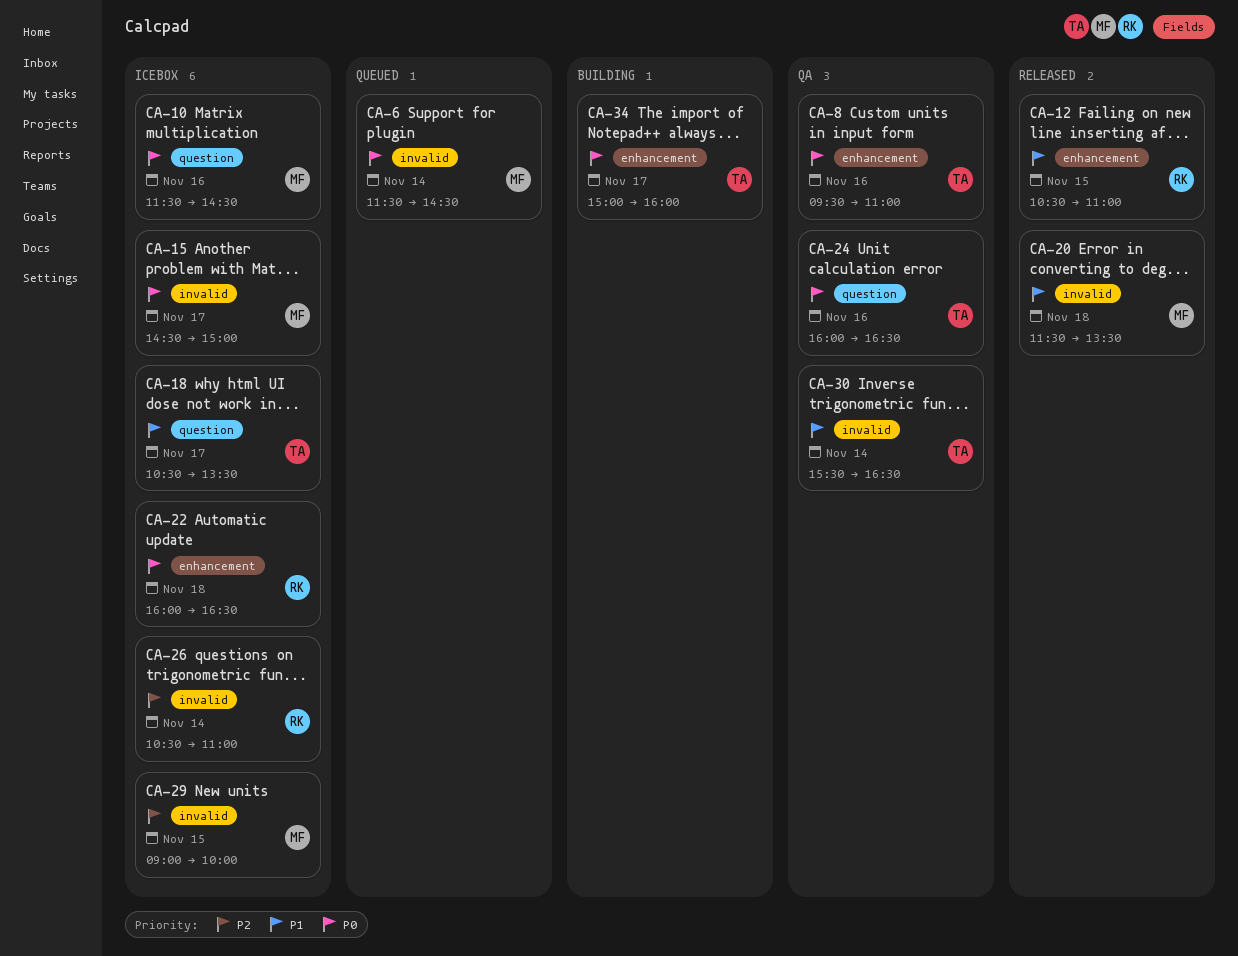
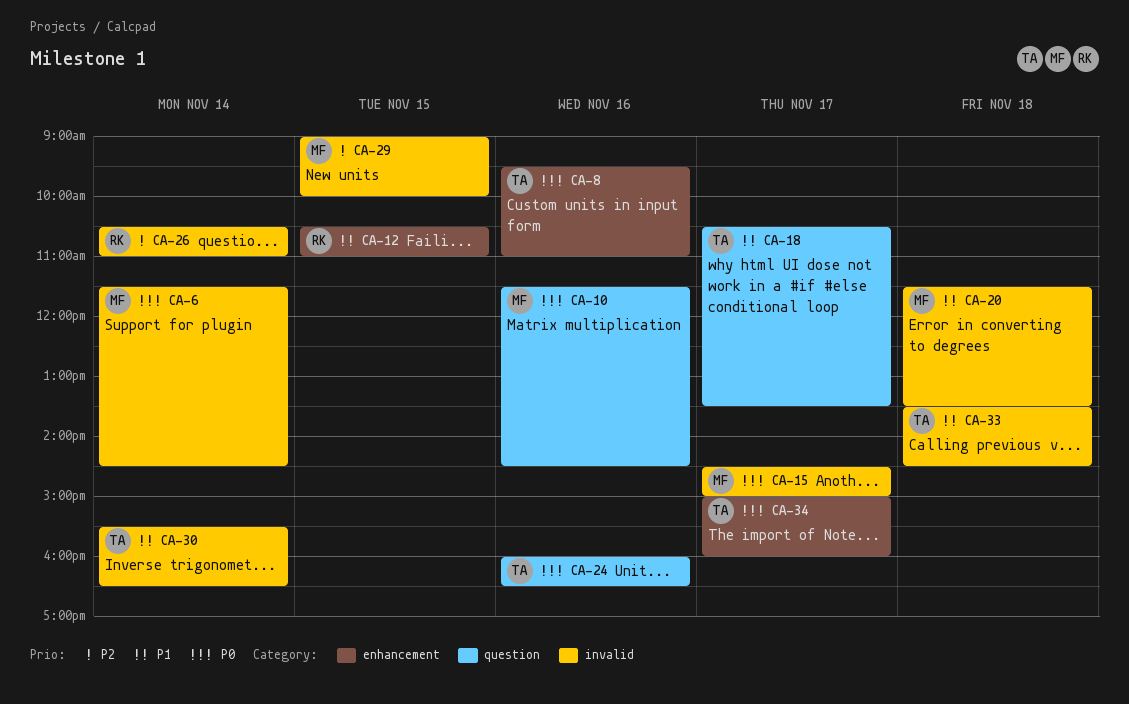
CA-22: present -> none
CA-33: none -> present

